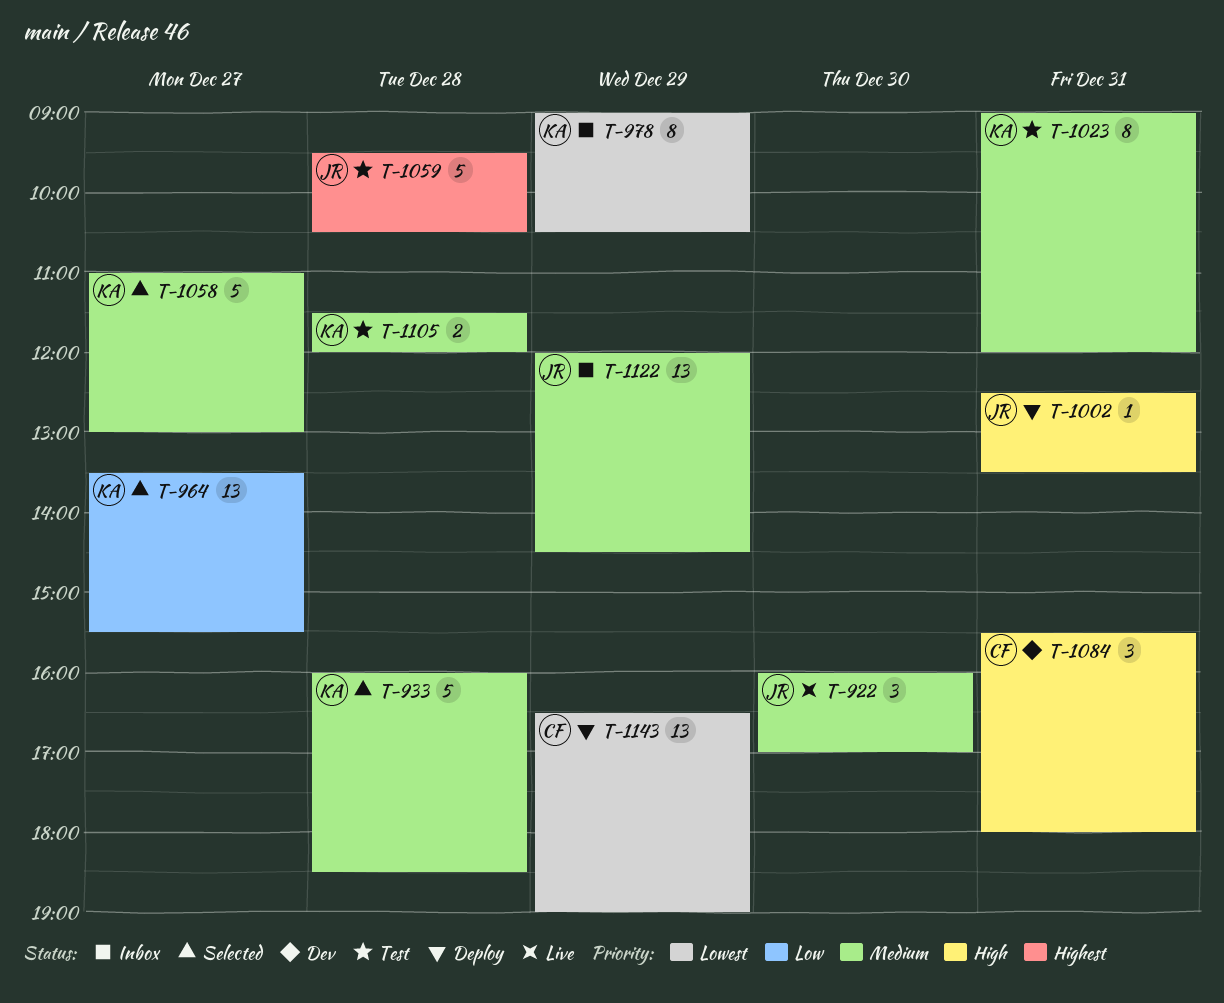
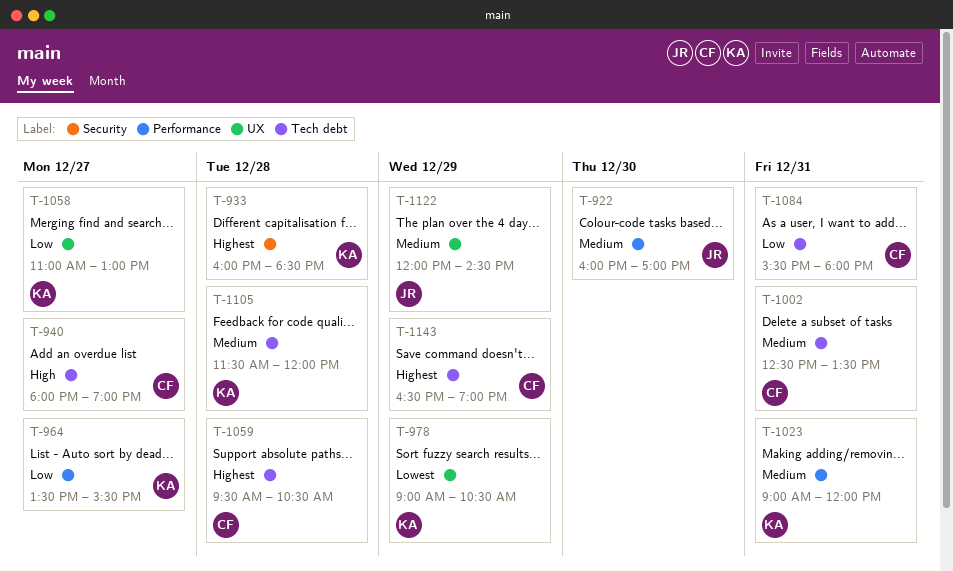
T-933, priority: Medium -> Highest
T-940: none -> present
T-1002, owner: JR -> CF
T-1002, priority: High -> Medium
T-1058, priority: Medium -> Low
T-1059, owner: JR -> CF
T-1084, priority: High -> Low
T-1143, priority: Lowest -> Highest

